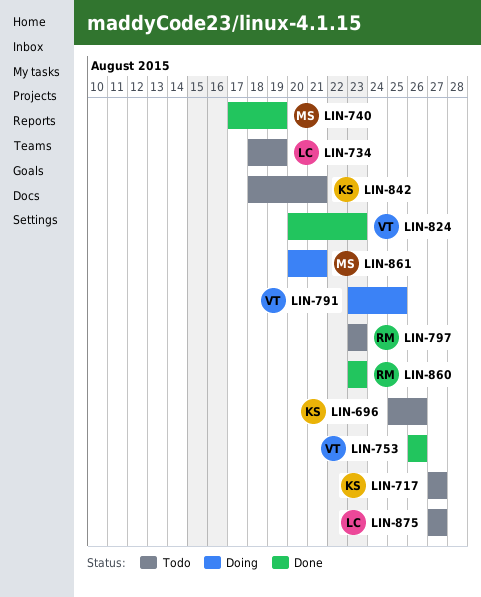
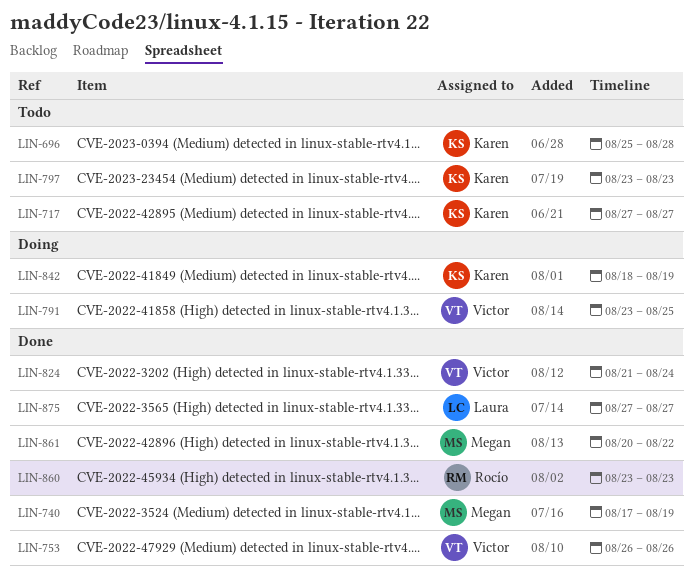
LIN-696, due: Aug 26 -> Aug 28
LIN-734: present -> none
LIN-797, owner: Rocío -> Karen
LIN-824, start: Aug 20 -> Aug 21
LIN-824, due: Aug 23 -> Aug 24
LIN-842, status: Todo -> Doing
LIN-842, due: Aug 21 -> Aug 19
LIN-861, status: Doing -> Done
LIN-861, due: Aug 21 -> Aug 22
LIN-875, status: Todo -> Done

